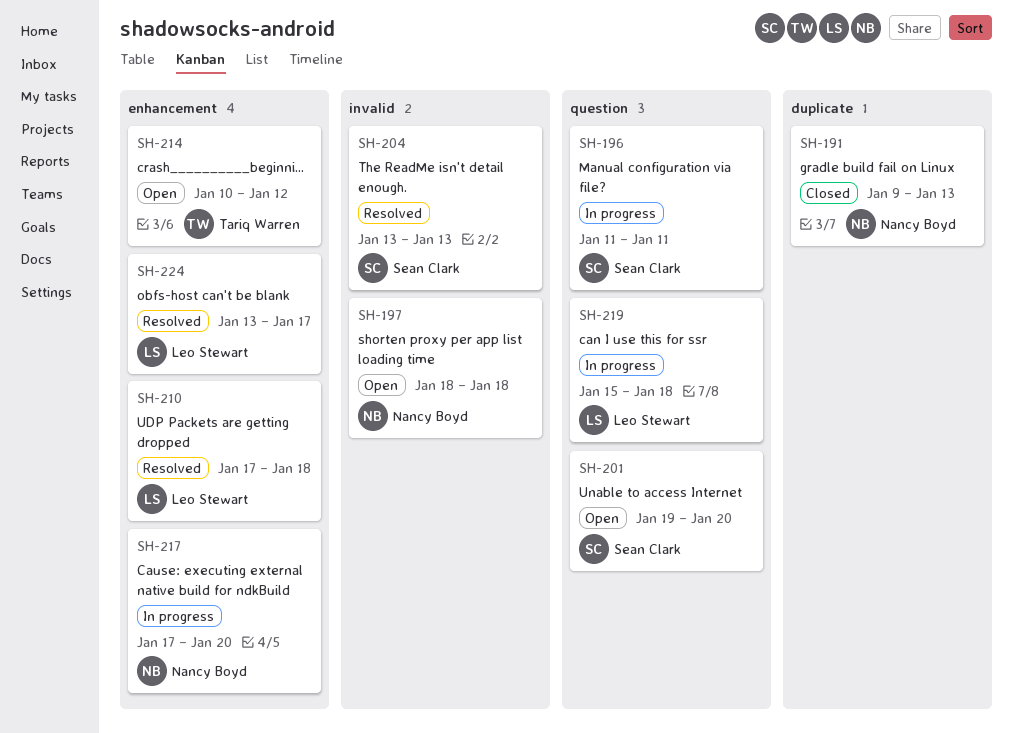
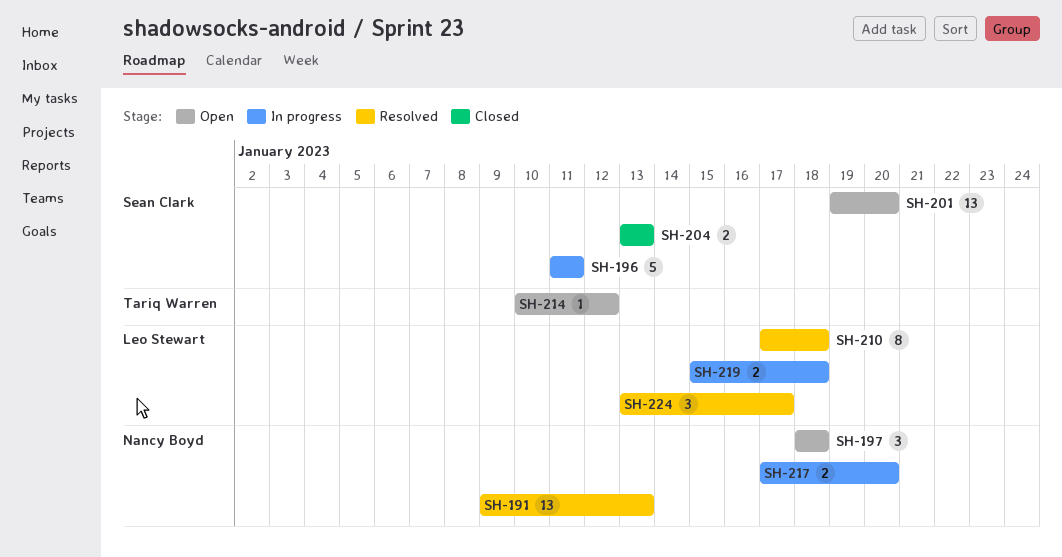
SH-191, status: Closed -> Resolved
SH-204, status: Resolved -> Closed

